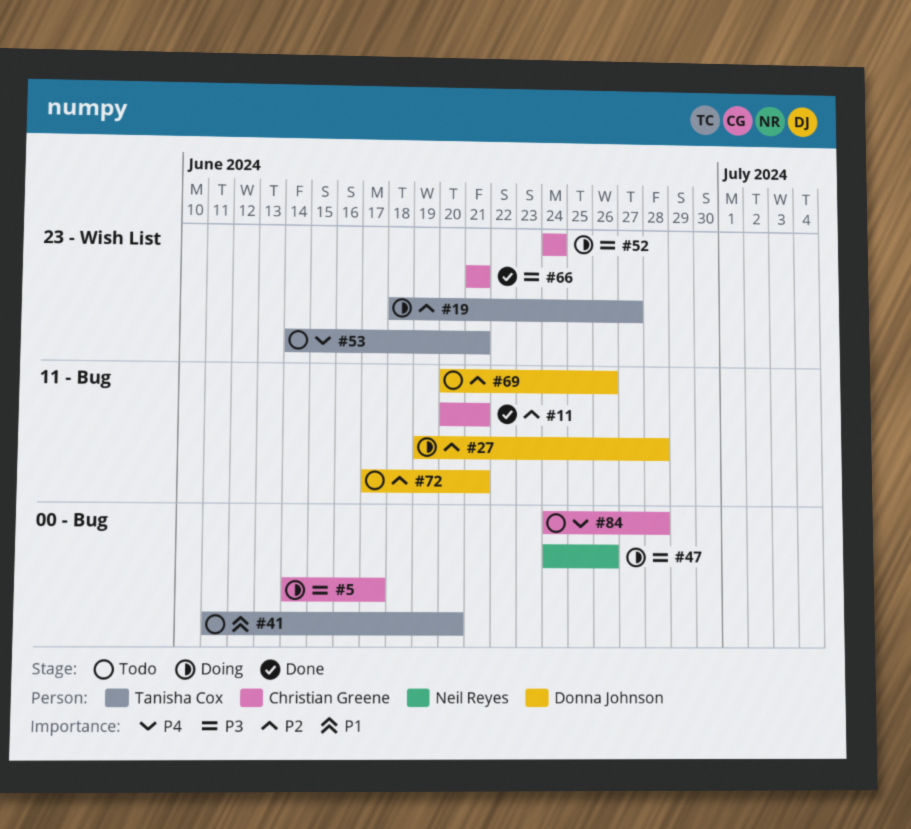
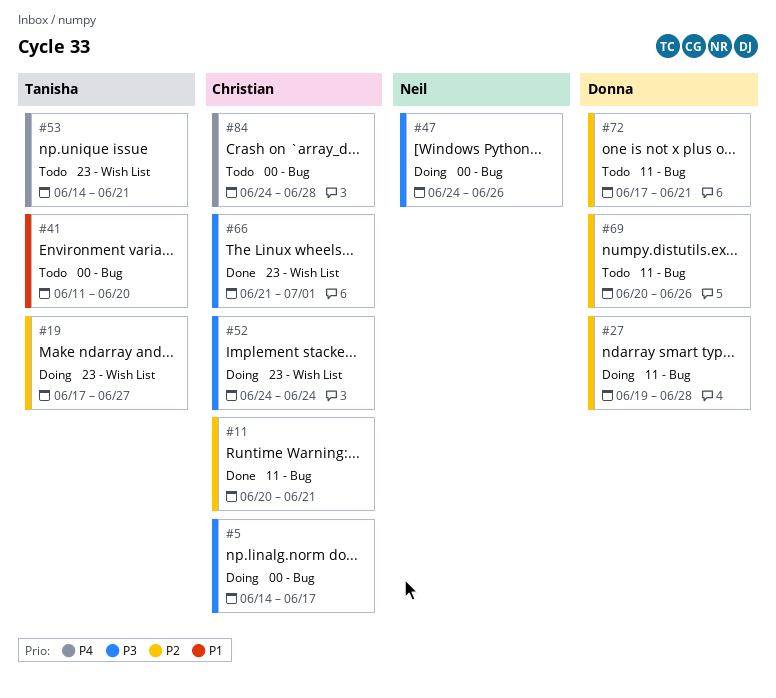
#19, start: Jun 18 -> Jun 17
#66, due: Jun 21 -> Jul 1

